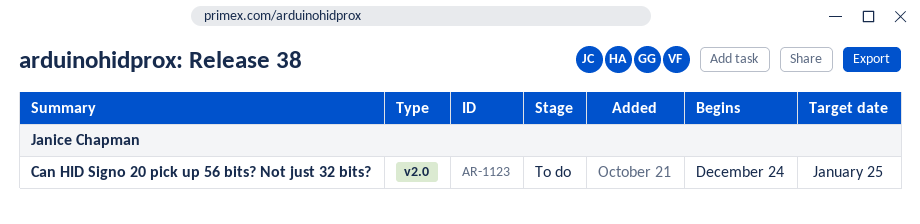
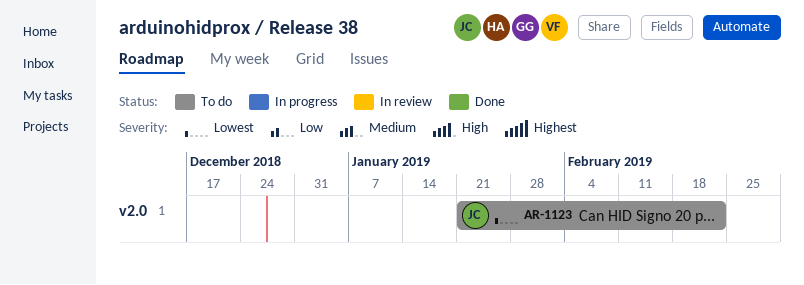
AR-1123, start: Dec 24 -> Jan 21
AR-1123, due: Jan 25 -> Feb 22

